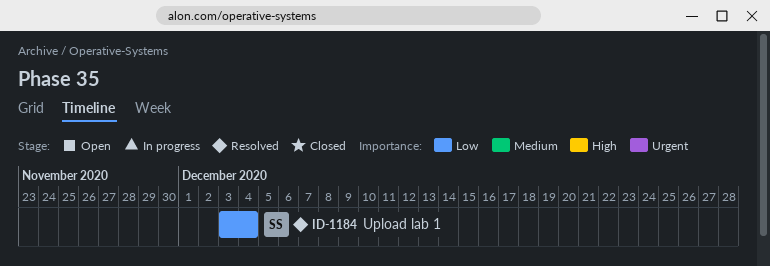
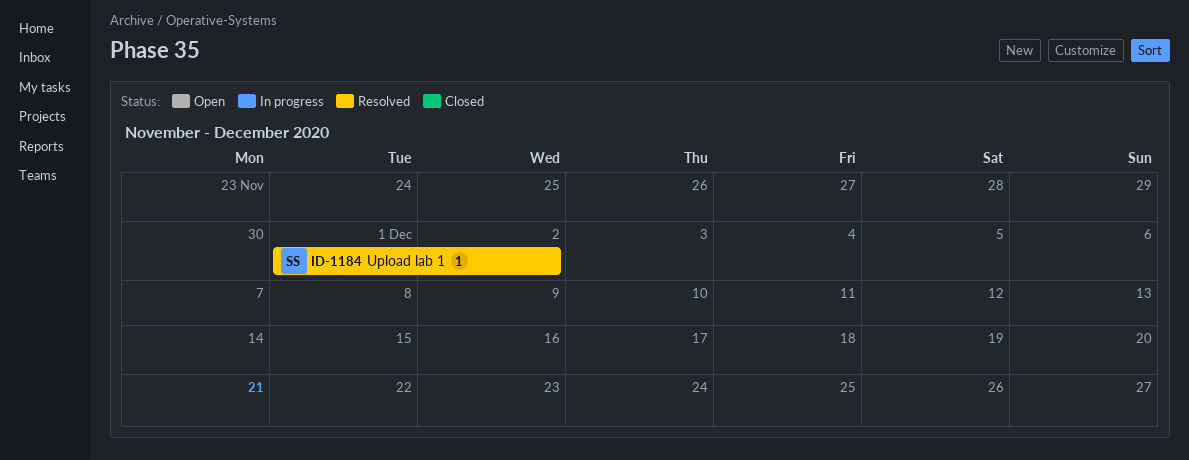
ID-1184, start: Dec 3 -> Dec 1
ID-1184, due: Dec 4 -> Dec 2

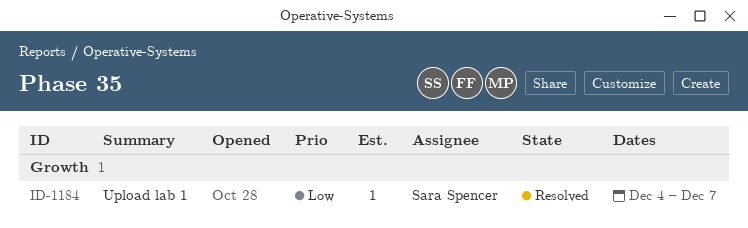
ID-1184, start: Dec 1 -> Dec 4
ID-1184, due: Dec 2 -> Dec 7

